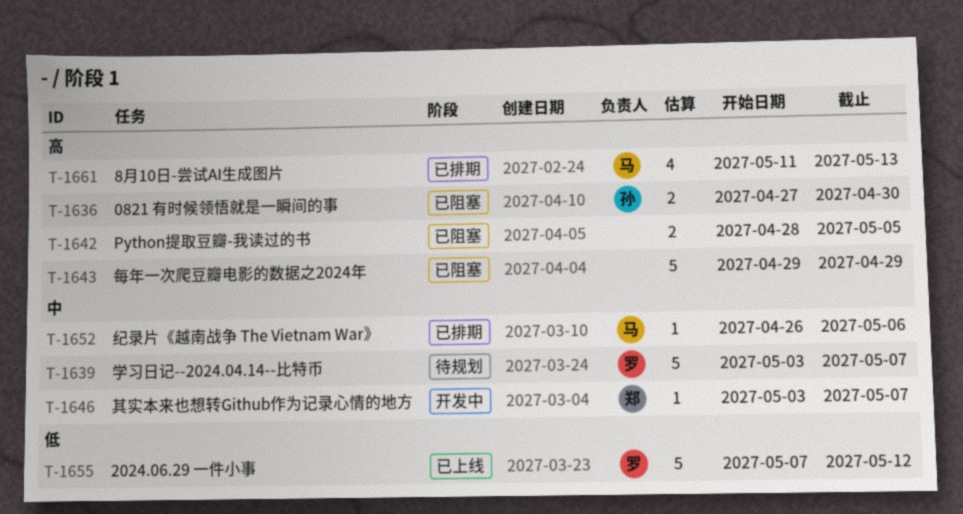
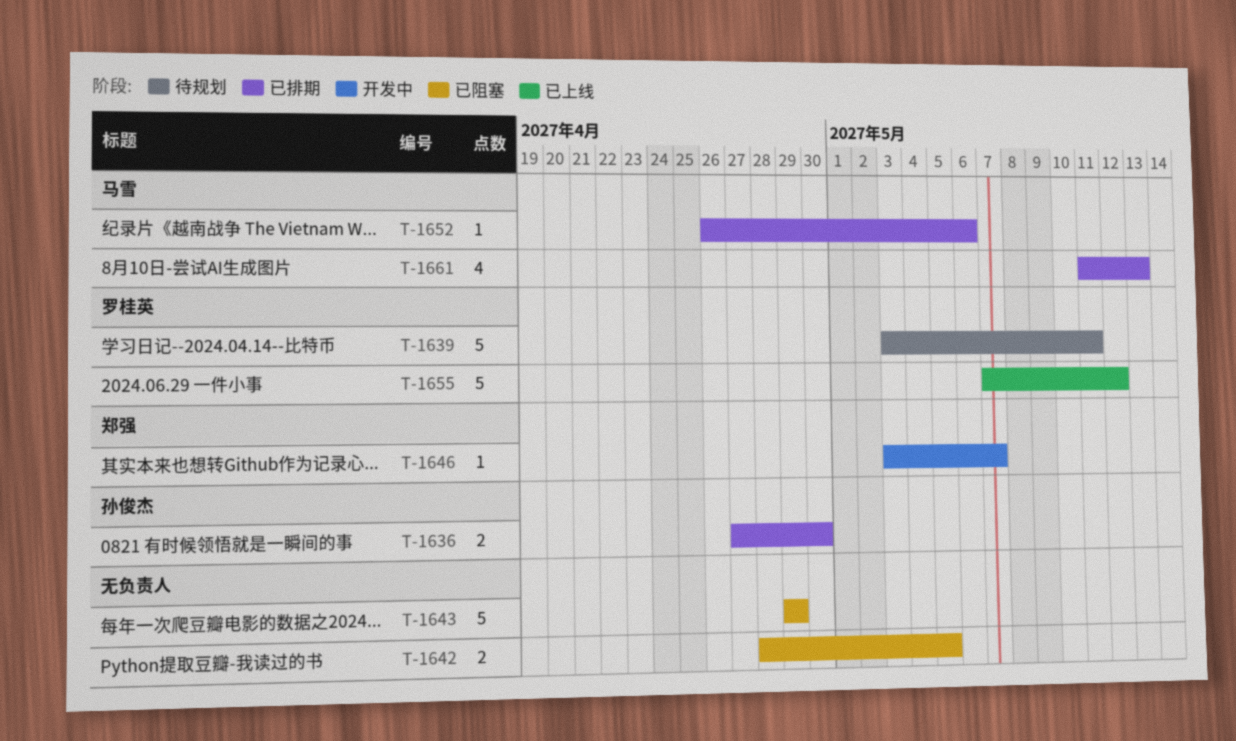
T-1636, status: 已阻塞 -> 已排期
T-1639, due: May 7 -> May 11

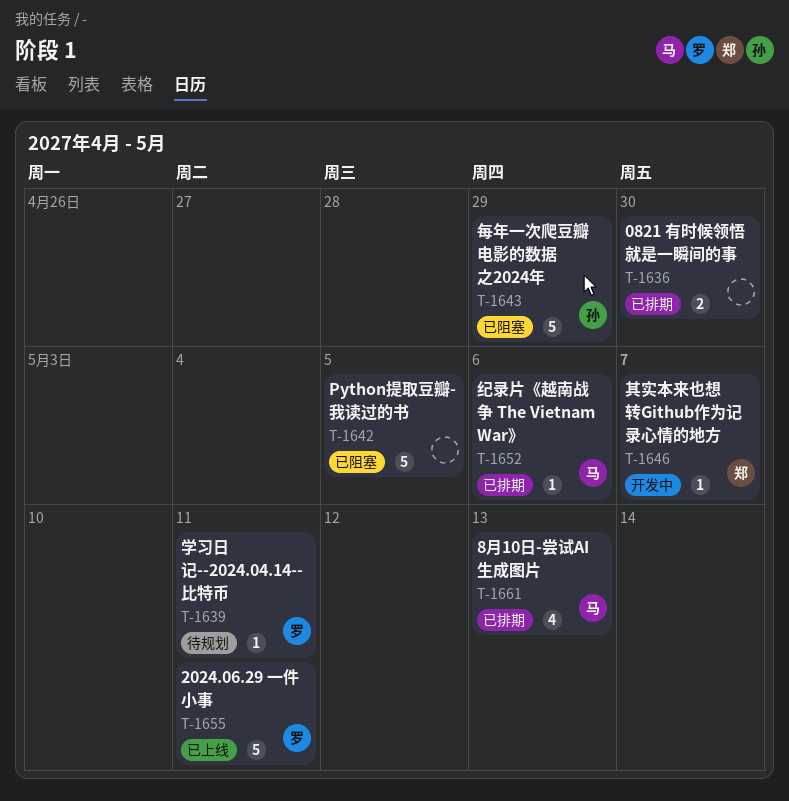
T-1636, owner: 孙俊杰 -> none
T-1639, estimate: 5 -> 1
T-1642, estimate: 2 -> 5
T-1643, owner: none -> 孙俊杰
T-1655, due: May 12 -> May 11

